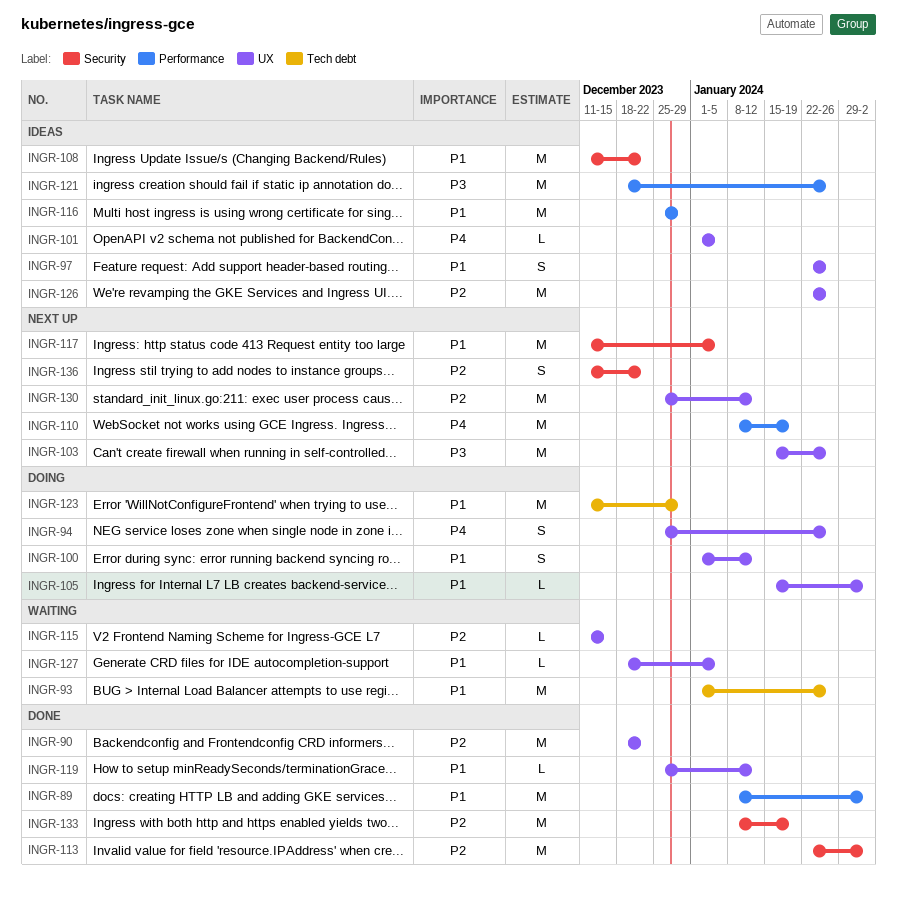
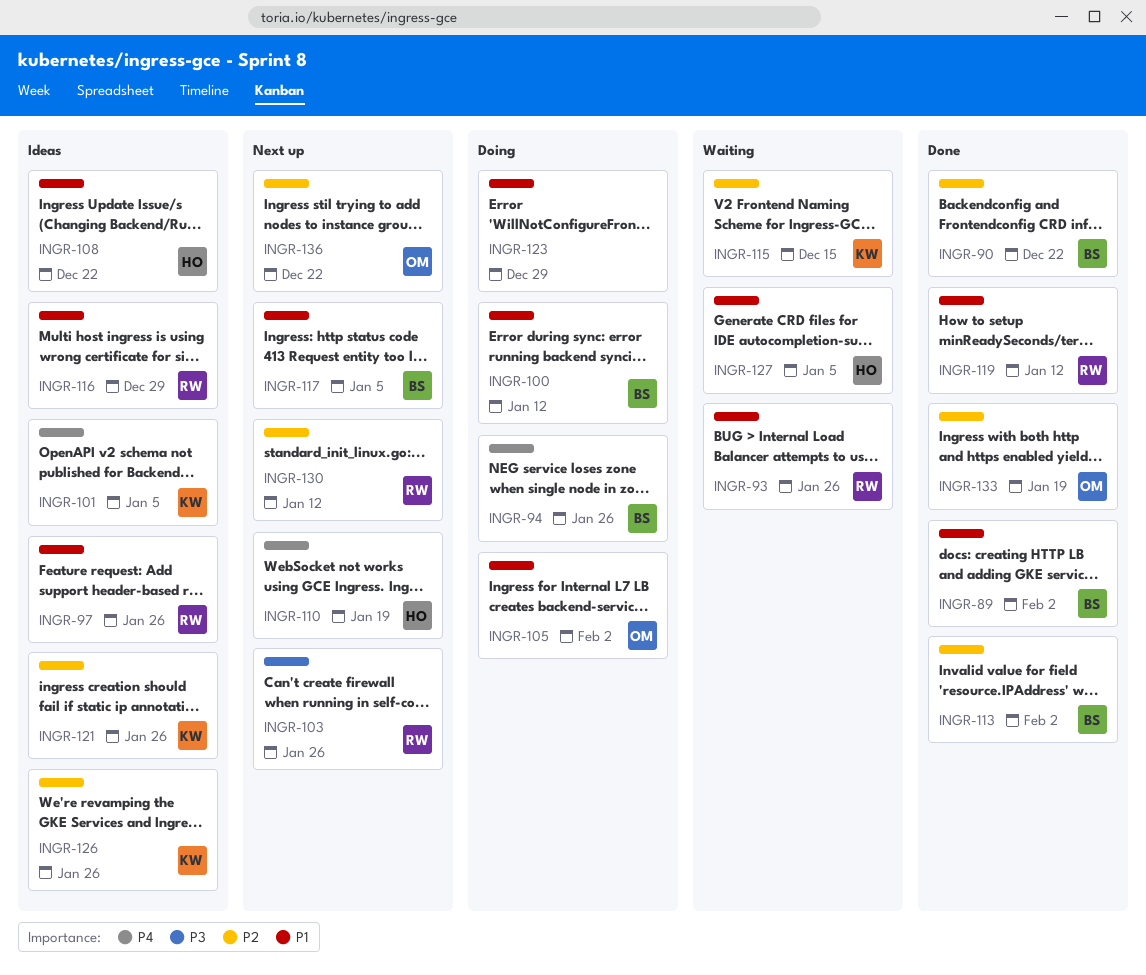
INGR-121, priority: P3 -> P2

